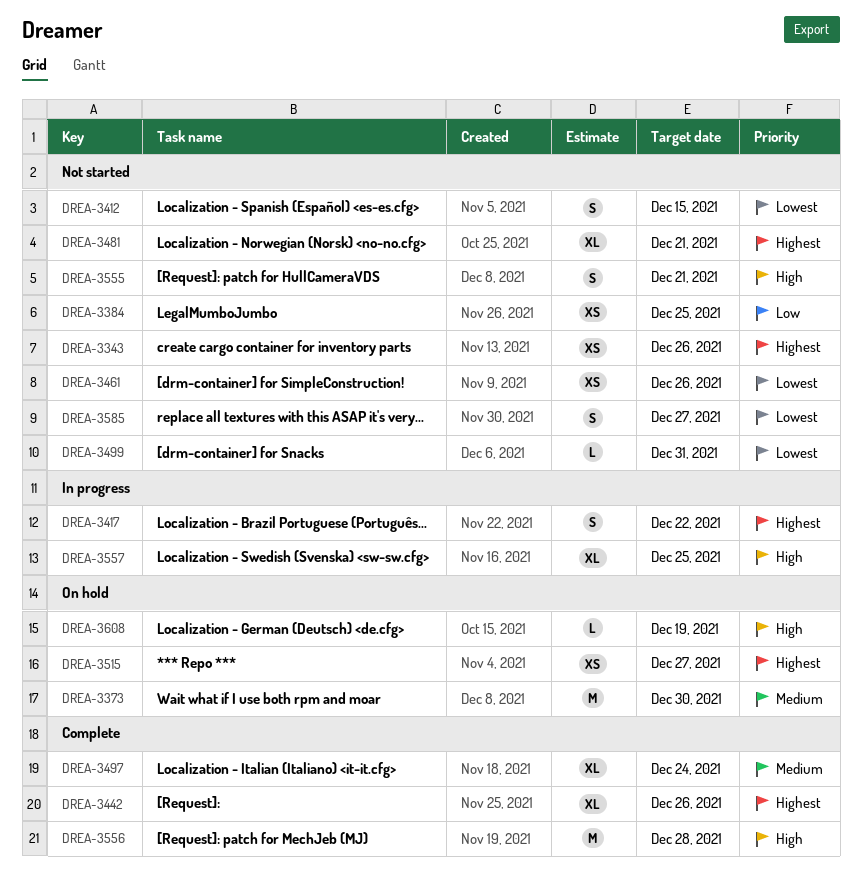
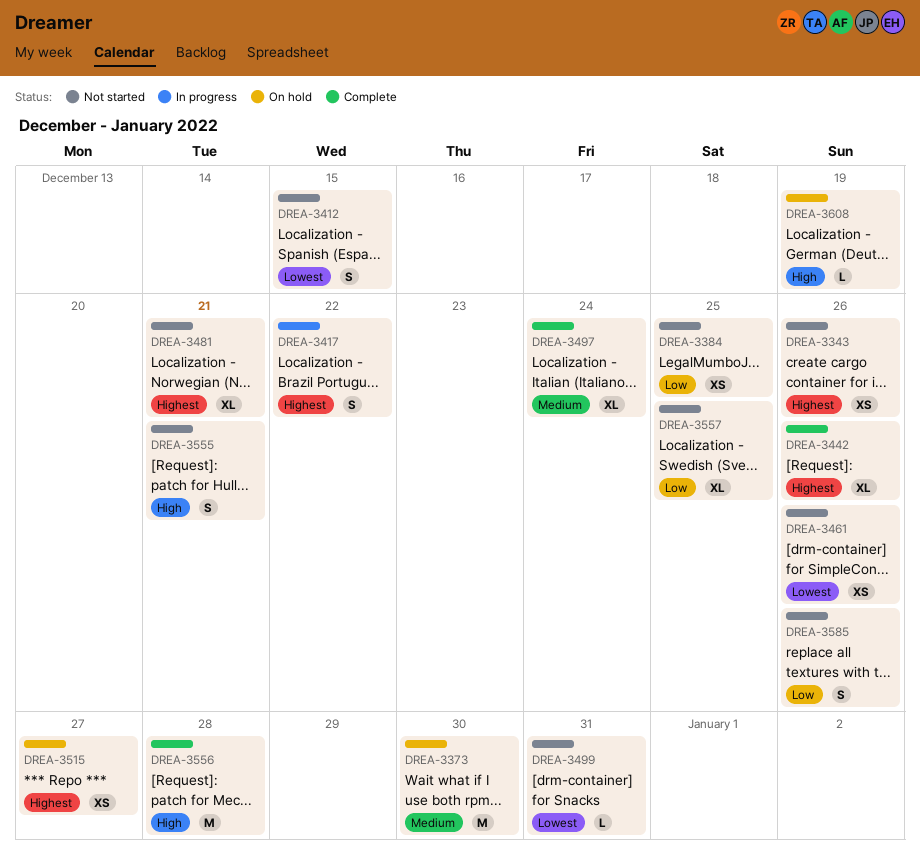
DREA-3557, status: In progress -> Not started
DREA-3557, priority: High -> Low
DREA-3585, priority: Lowest -> Low
DREA-3585, due: Dec 27 -> Dec 26

